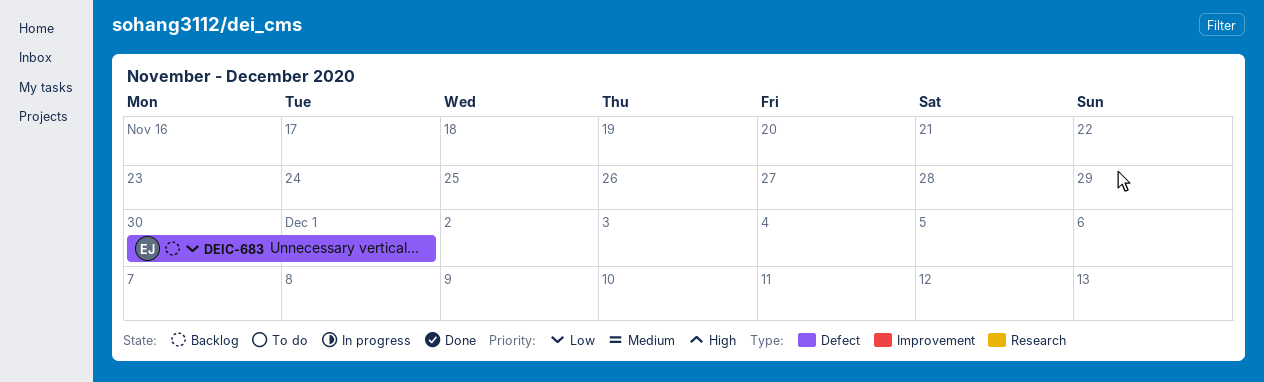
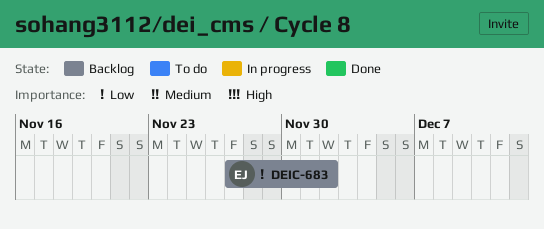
DEIC-683, start: Nov 30 -> Nov 27
DEIC-683, due: Dec 1 -> Dec 2

